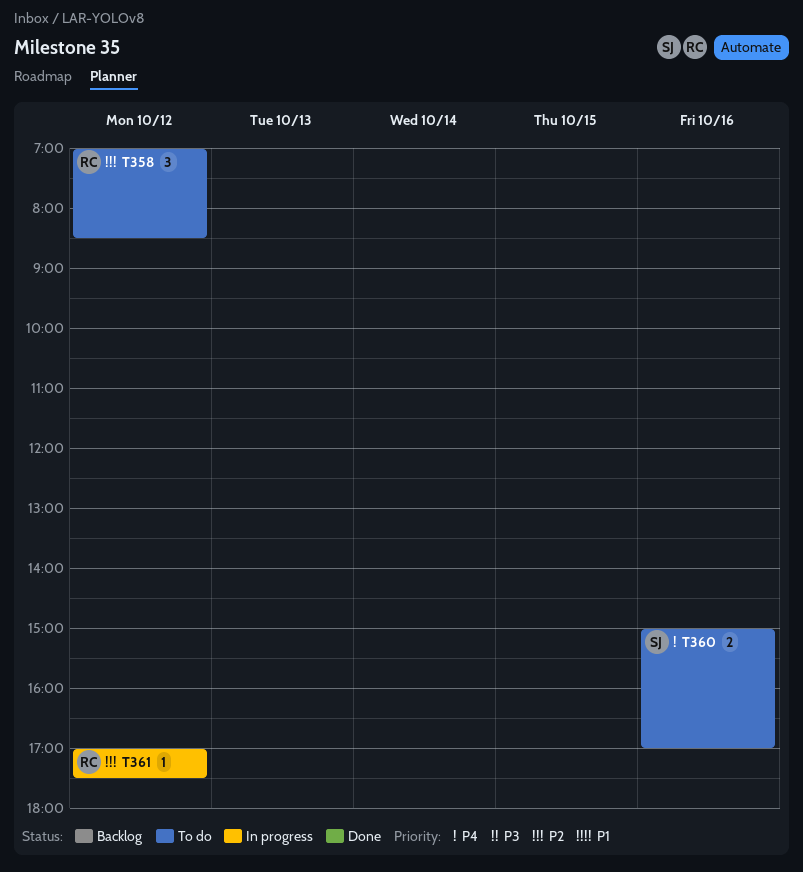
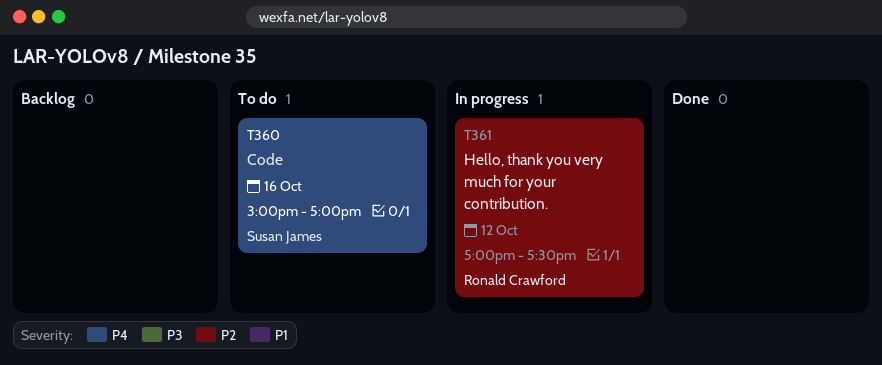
T358: present -> none

